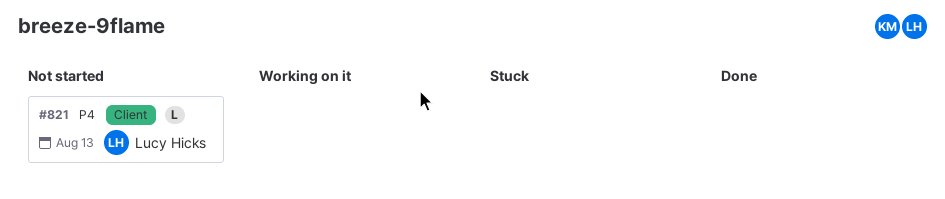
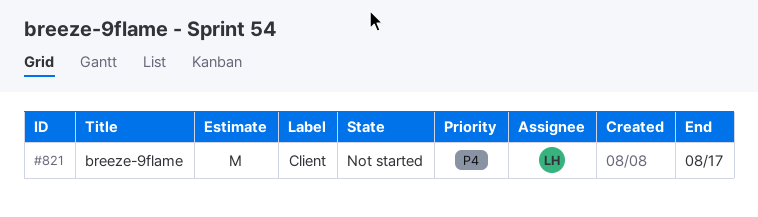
#821, estimate: L -> M
#821, due: Aug 13 -> Aug 17

